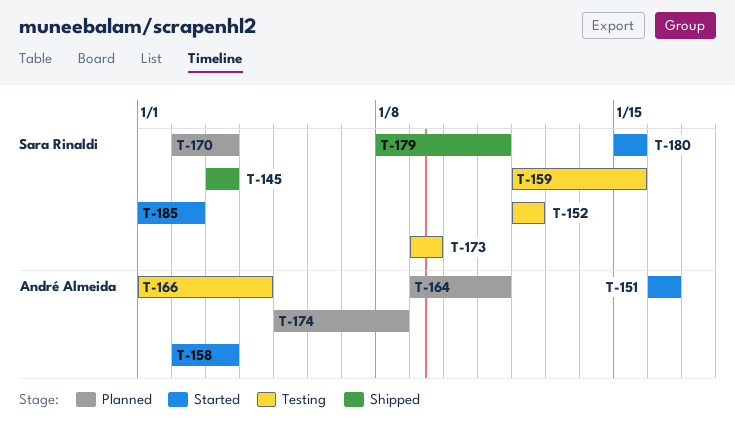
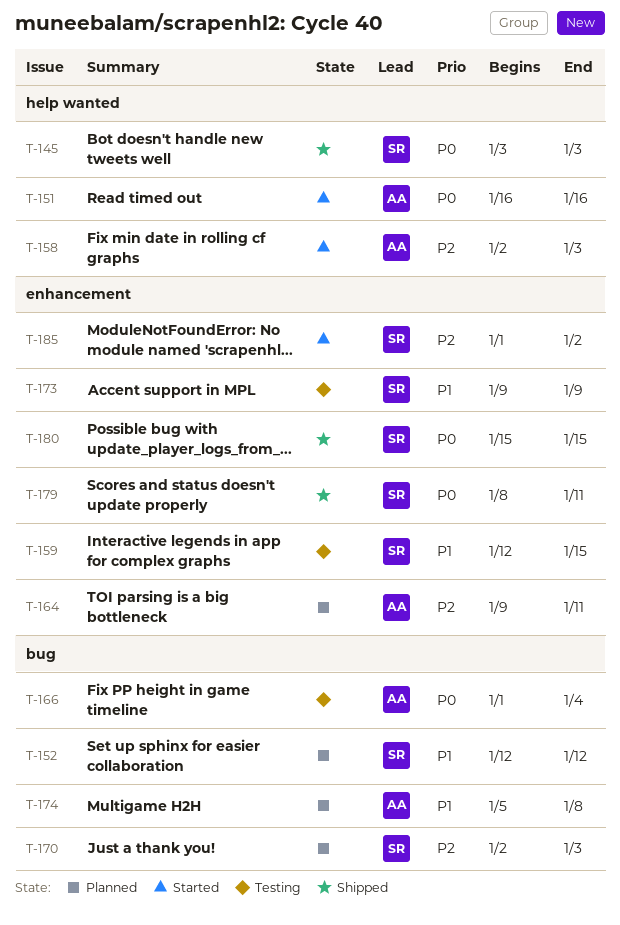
T-152, status: Testing -> Planned
T-180, status: Started -> Shipped

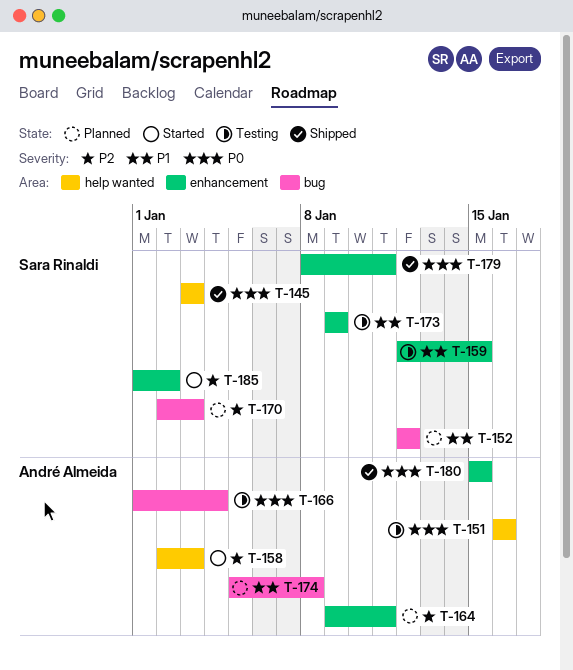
T-151, status: Started -> Testing
T-180, owner: Sara Rinaldi -> André Almeida

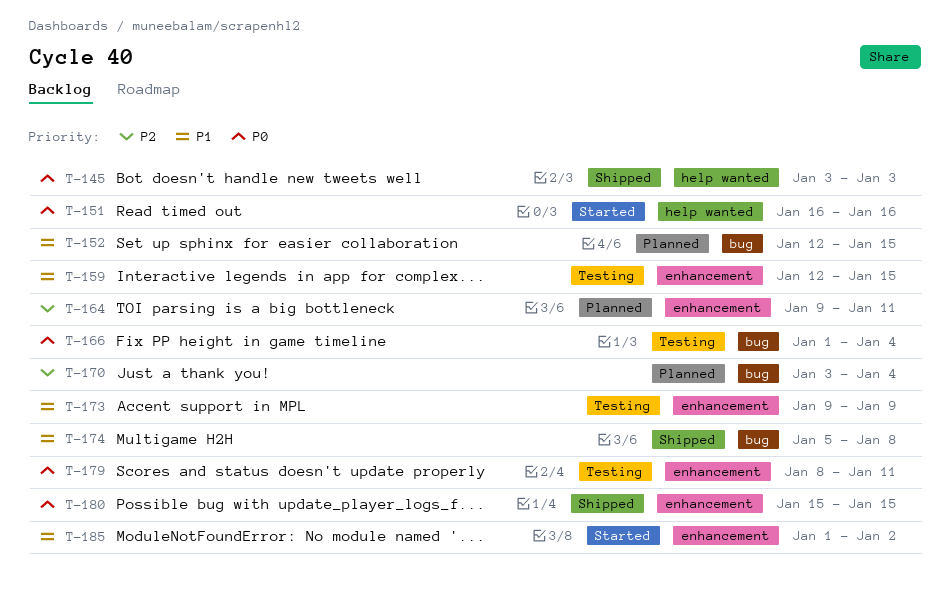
T-151, status: Testing -> Started
T-152, due: Jan 12 -> Jan 15
T-158: present -> none
T-170, start: Jan 2 -> Jan 3
T-170, due: Jan 3 -> Jan 4
T-174, status: Planned -> Shipped
T-179, status: Shipped -> Testing
T-185, priority: P2 -> P1

